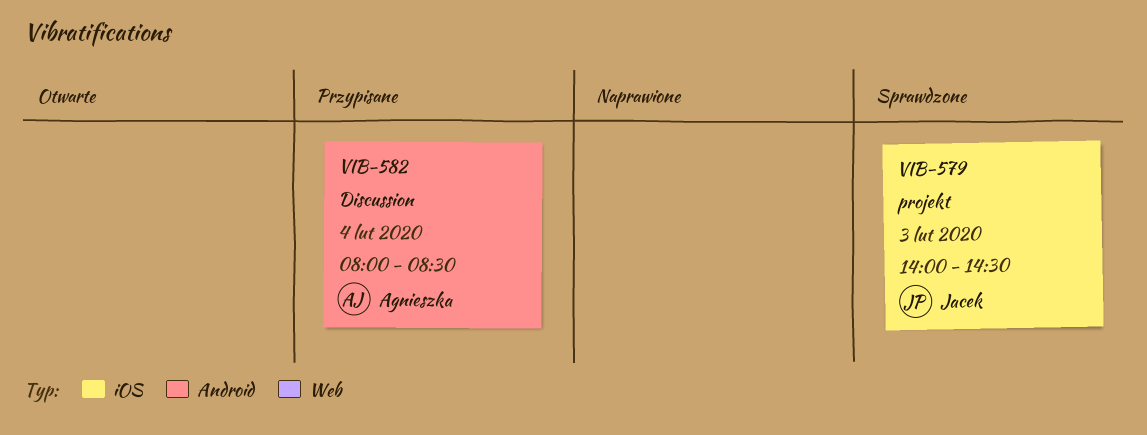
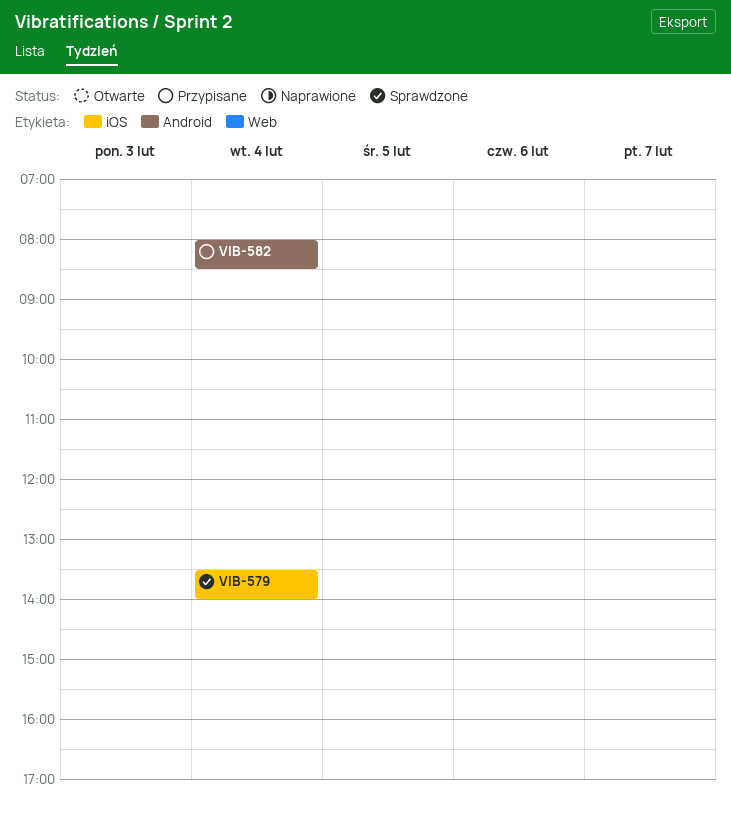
VIB-579, day: Feb 3 -> Feb 4
VIB-579, begins: 14:00 -> 13:30
VIB-579, ends: 14:30 -> 14:00

